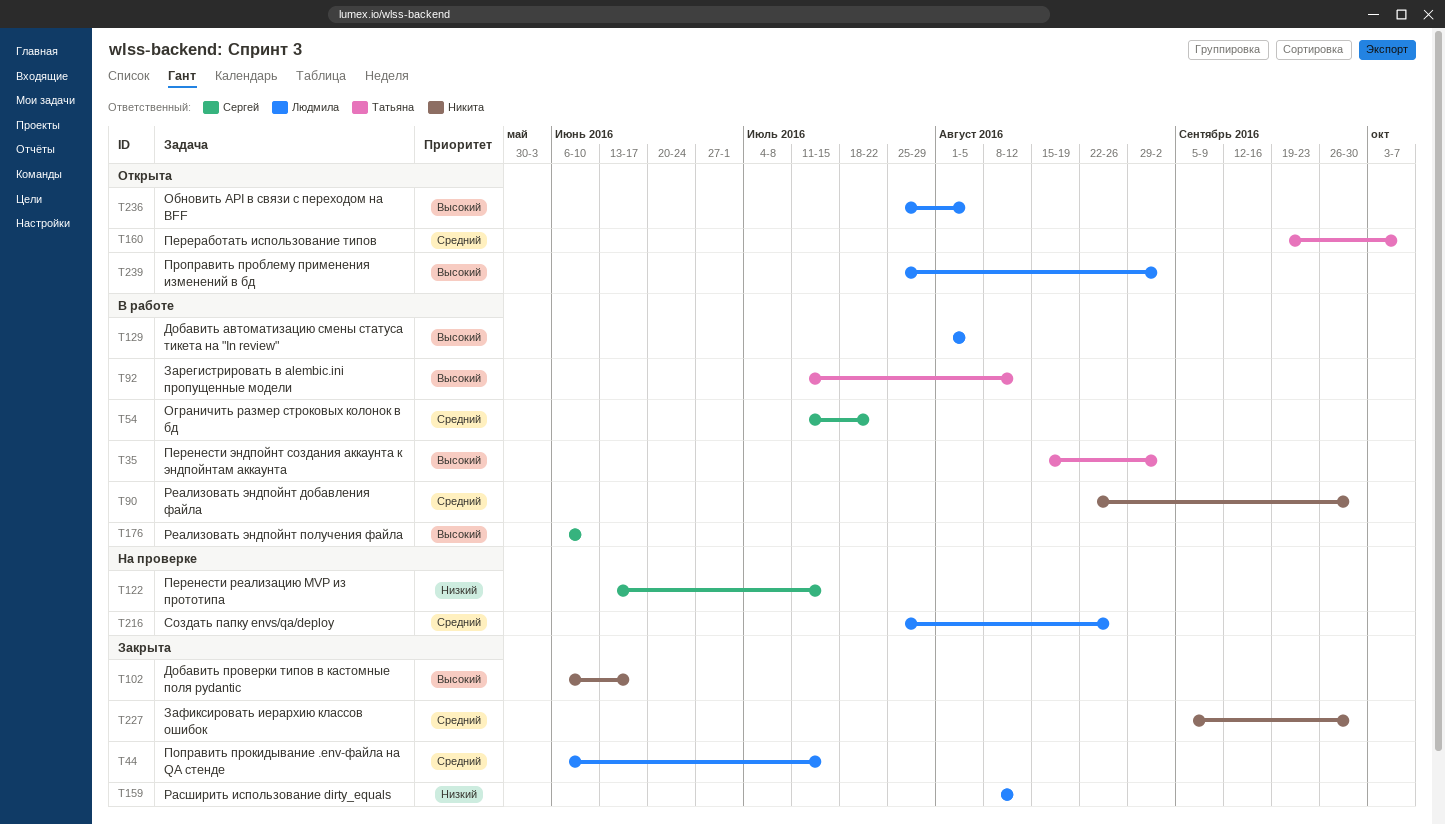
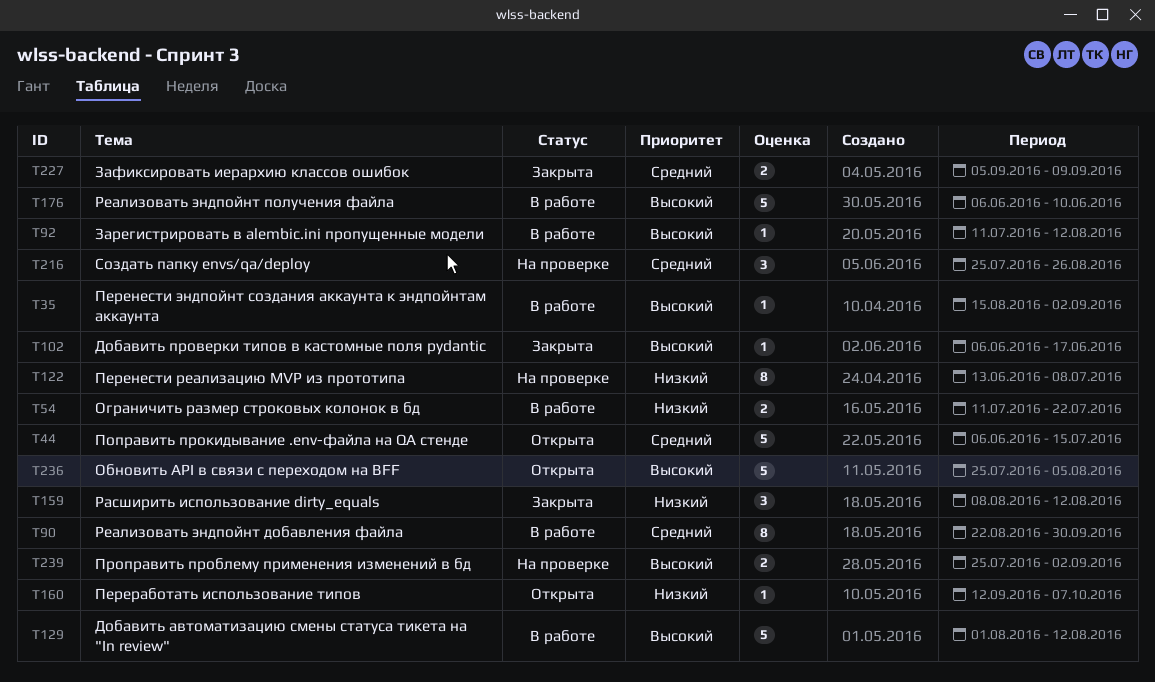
T44, status: Закрыта -> Открыта
T54, priority: Средний -> Низкий
T122, due: Jul 15 -> Jul 8
T129, due: Aug 5 -> Aug 12
T160, priority: Средний -> Низкий
T160, start: Sep 19 -> Sep 12
T227, due: Sep 30 -> Sep 9
T239, status: Открыта -> На проверке

